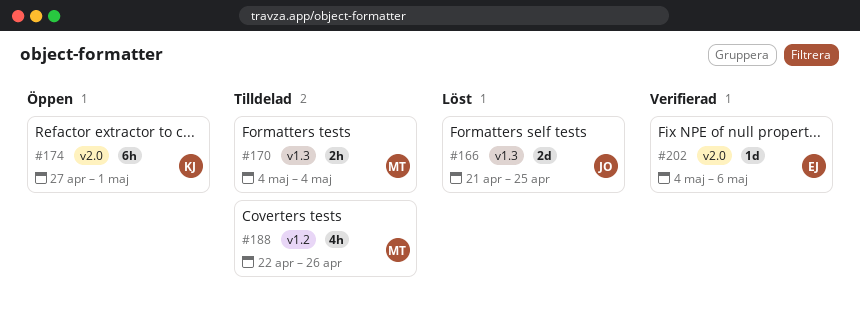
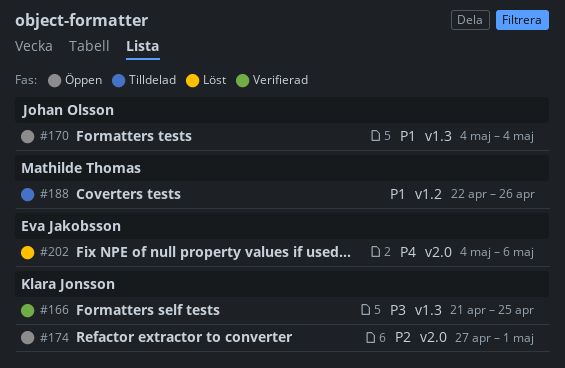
#166, status: Löst -> Verifierad
#166, owner: Johan Olsson -> Klara Jonsson
#170, status: Tilldelad -> Öppen
#170, owner: Mathilde Thomas -> Johan Olsson
#202, status: Verifierad -> Löst

